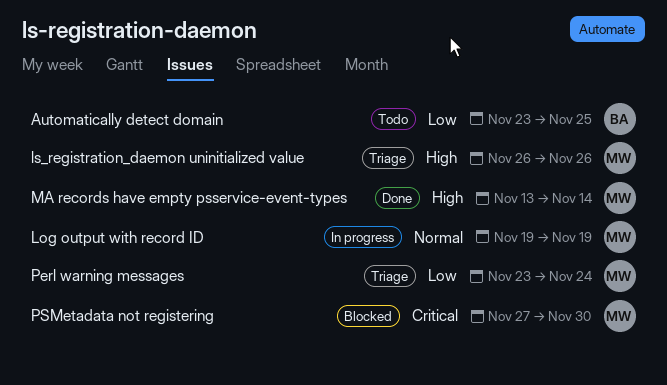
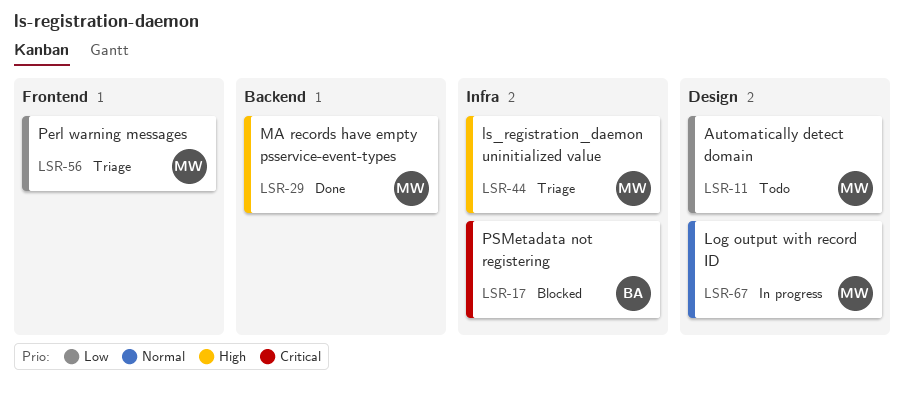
Automatically detect domain, owner: BA -> MW
PSMetadata not registering, owner: MW -> BA

